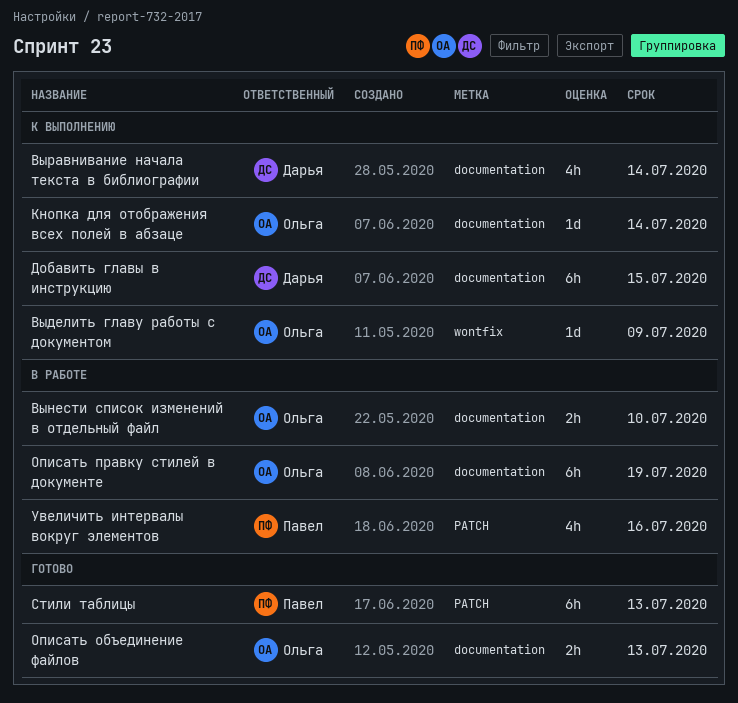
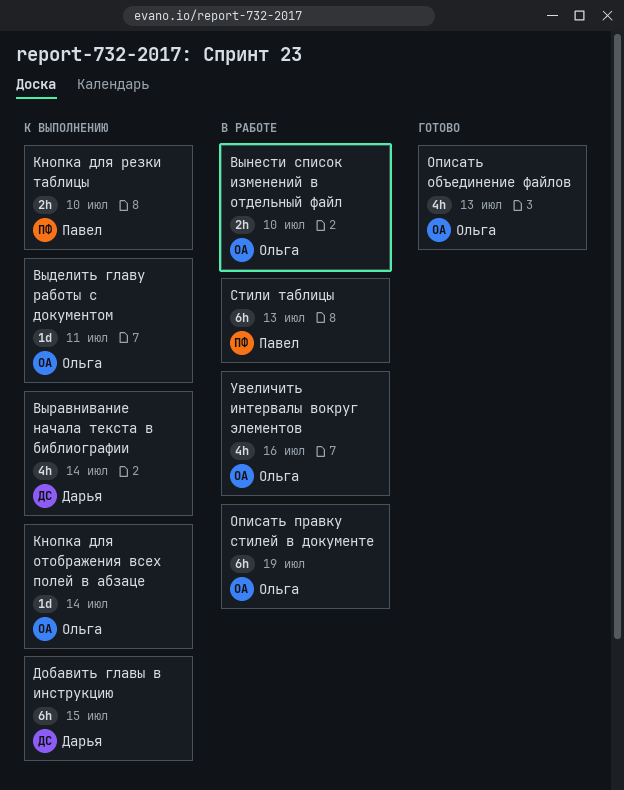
Выделить главу работы с документом, due: Jul 9 -> Jul 11
Кнопка для резки таблицы: none -> present
Описать объединение файлов, estimate: 2h -> 4h
Стили таблицы, status: Готово -> В работе
Увеличить интервалы вокруг элементов, owner: Павел -> Ольга

